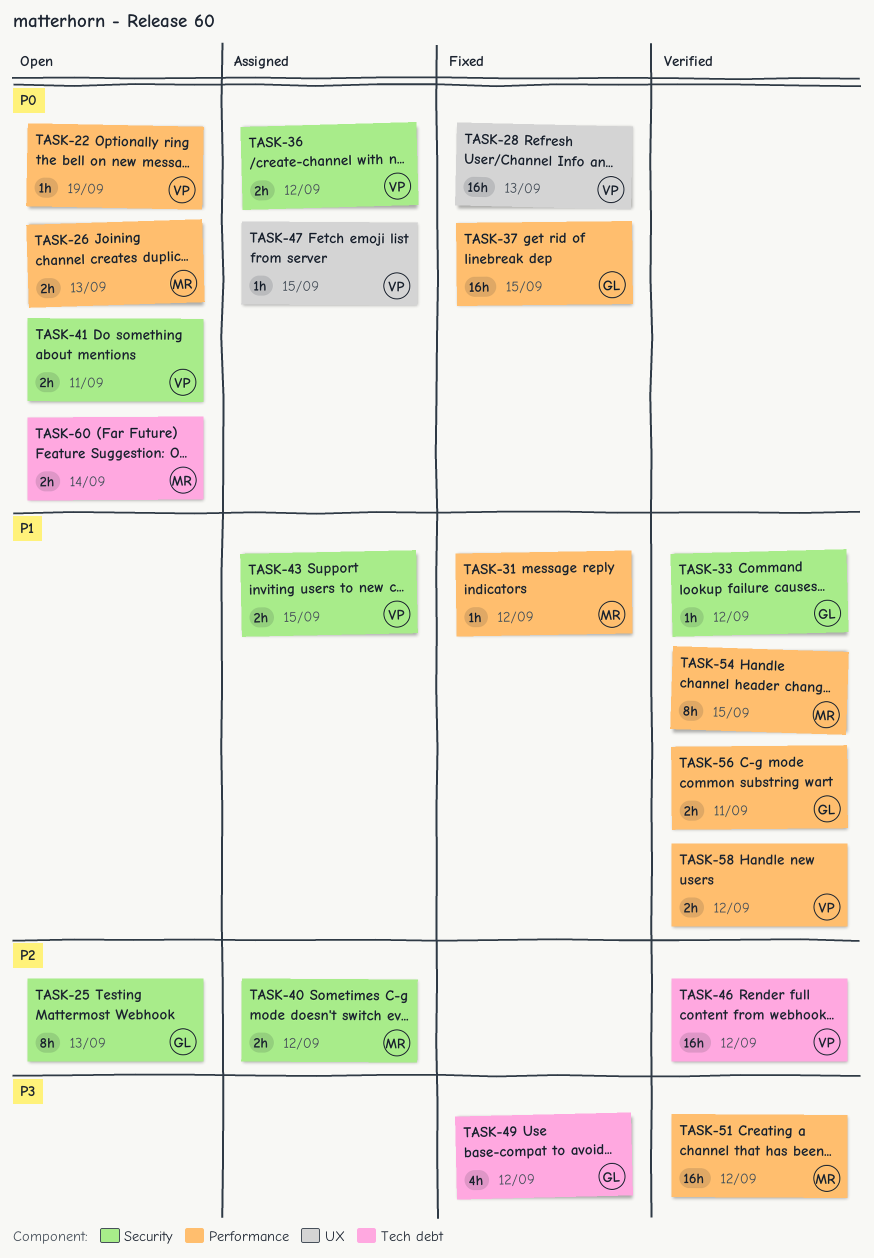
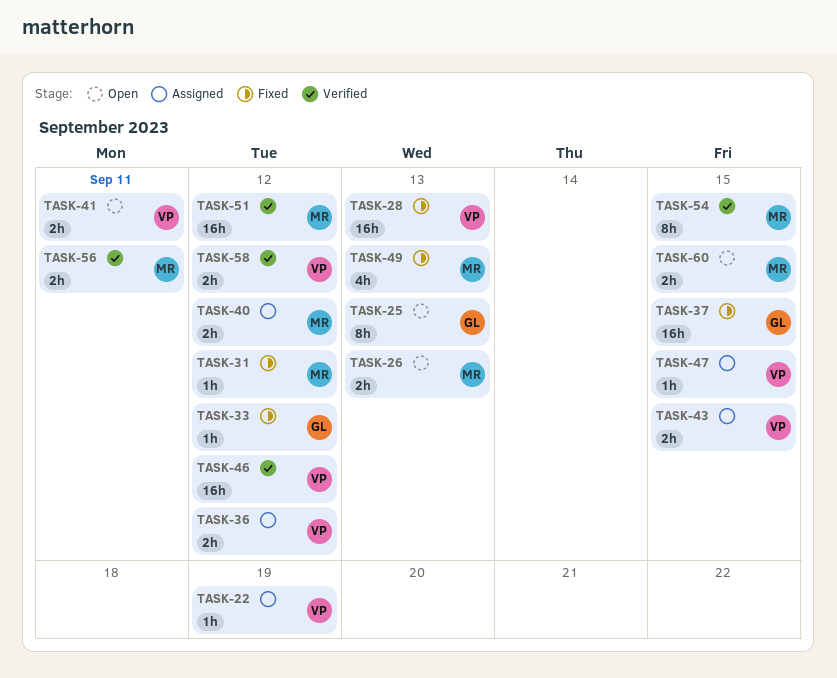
TASK-22, status: Open -> Assigned
TASK-33, status: Verified -> Fixed
TASK-49, owner: GL -> MR
TASK-49, due: Sep 12 -> Sep 13
TASK-56, owner: GL -> MR
TASK-60, due: Sep 14 -> Sep 15

